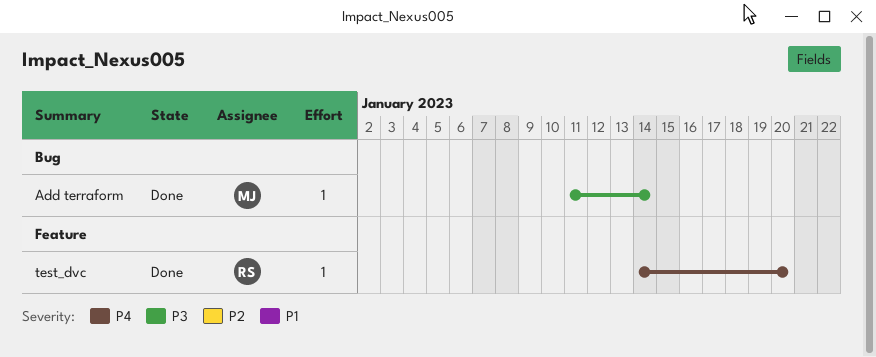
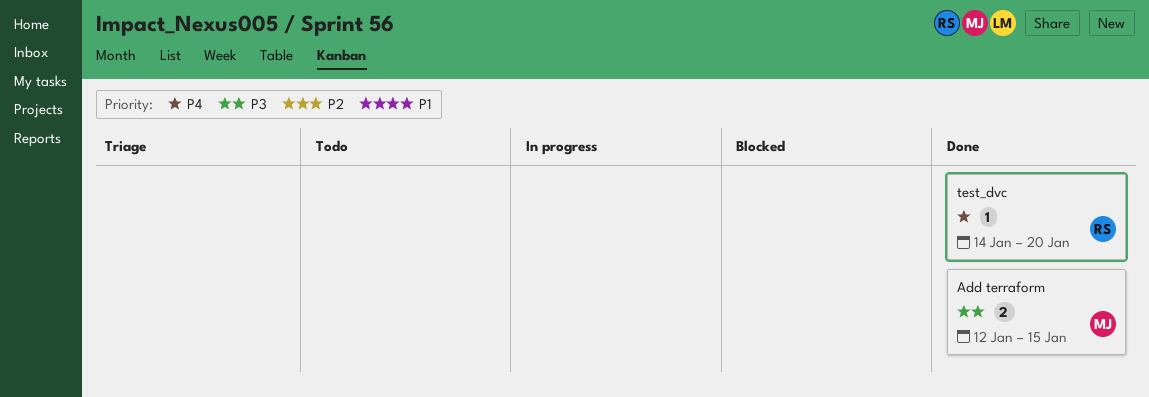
Add terraform, estimate: 1 -> 2
Add terraform, start: Jan 11 -> Jan 12
Add terraform, due: Jan 14 -> Jan 15

